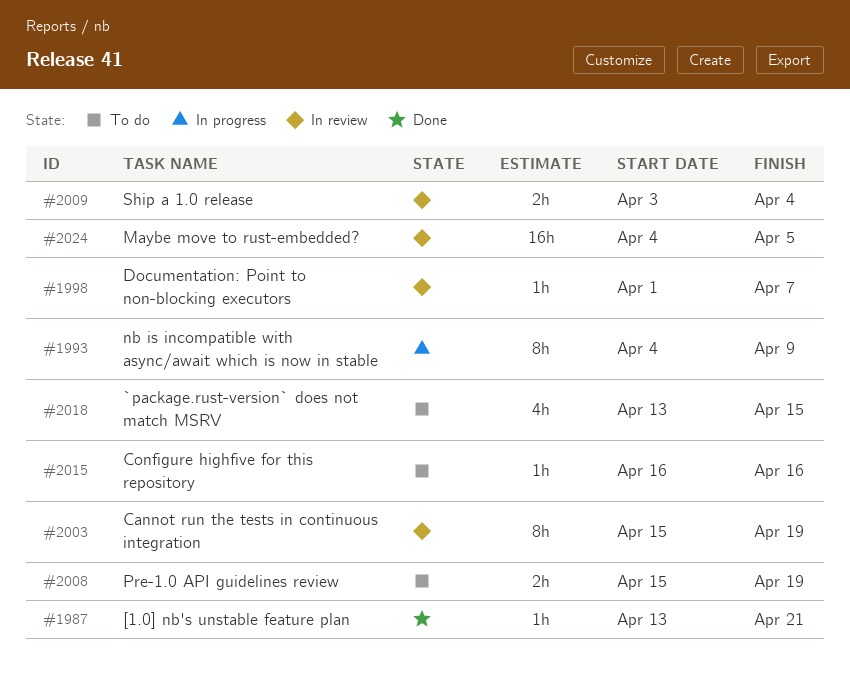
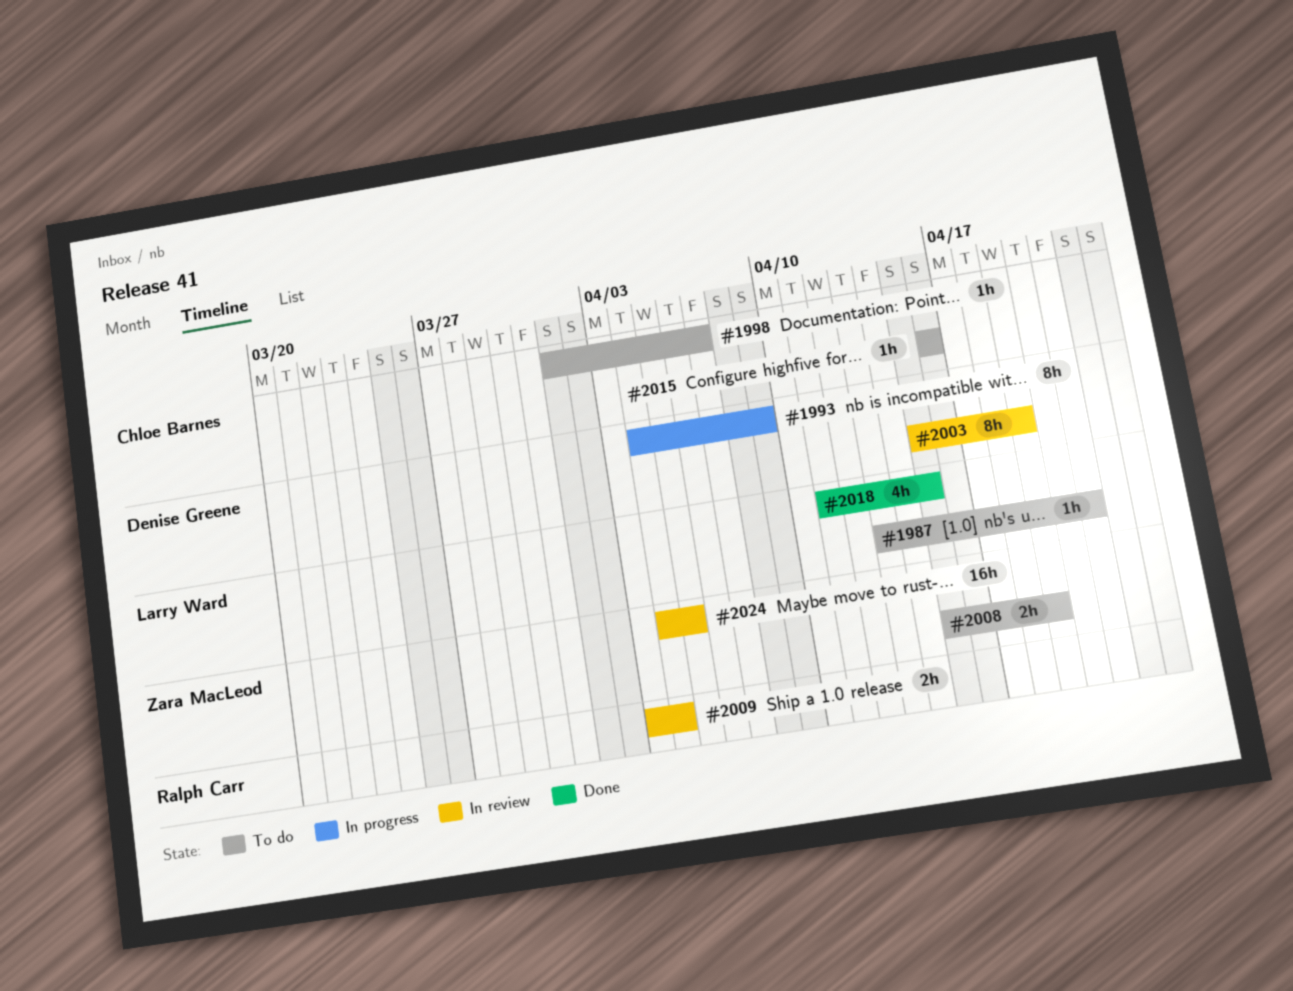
#1987, status: Done -> To do
#1998, status: In review -> To do
#2018, status: To do -> Done
#2018, start: Apr 13 -> Apr 11

